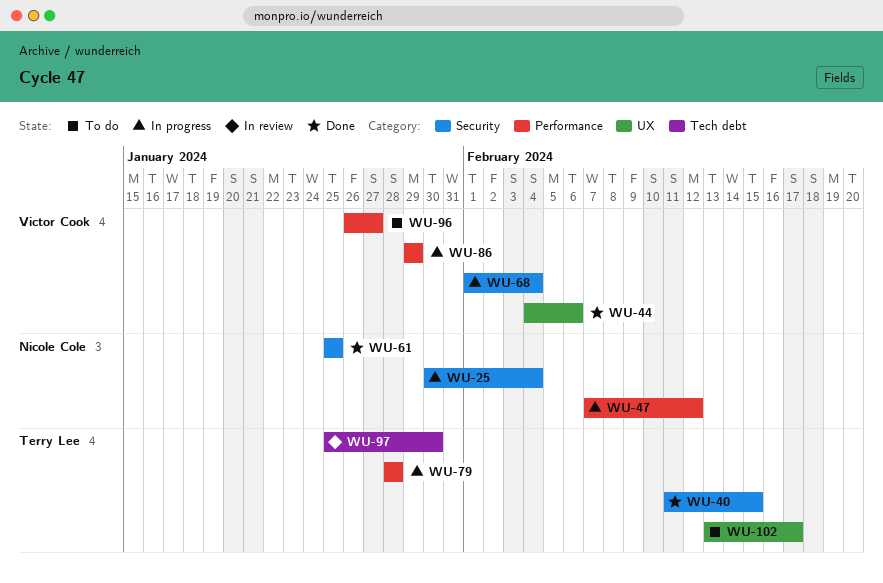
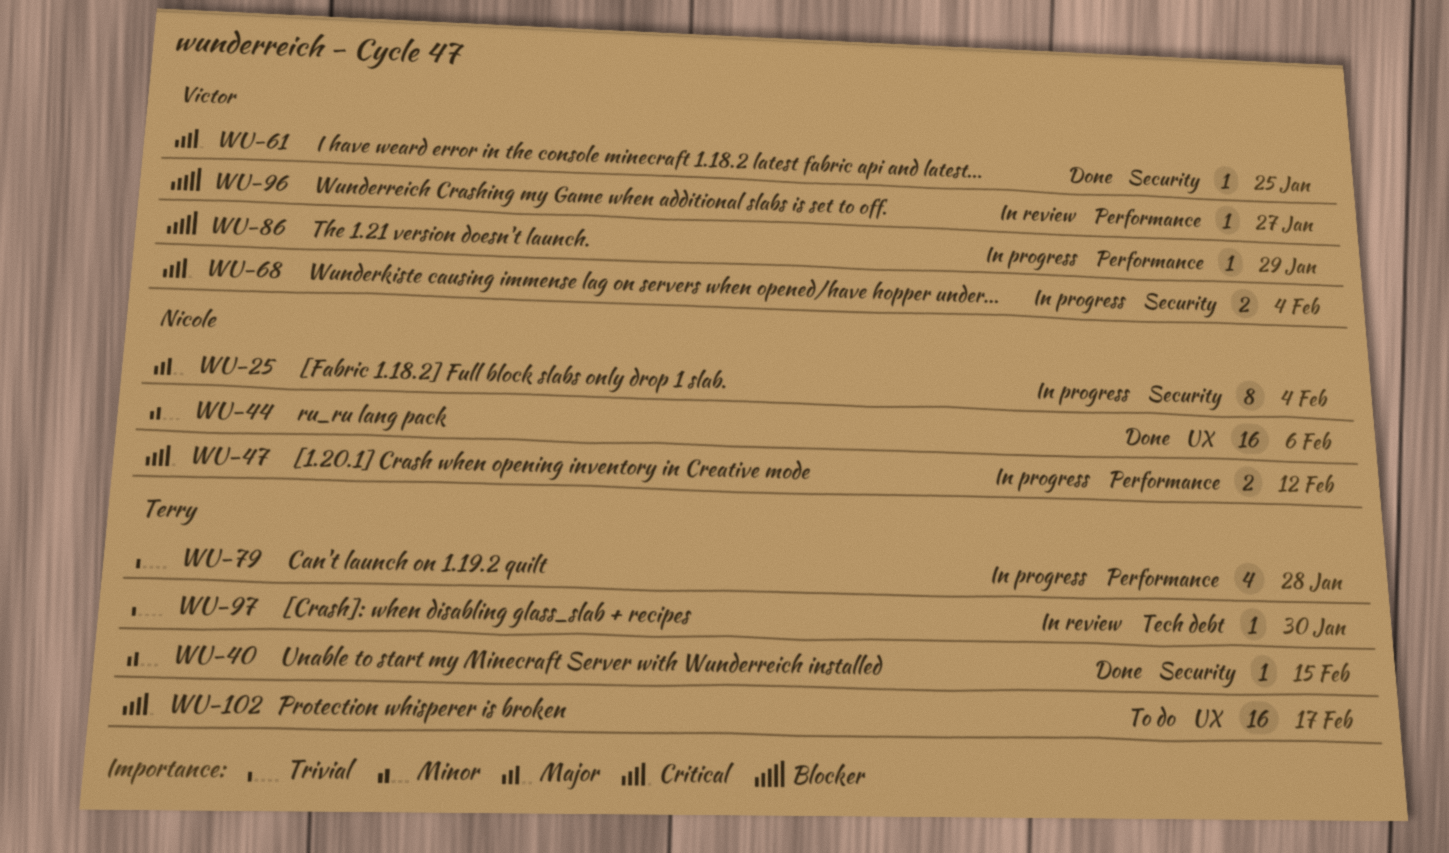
WU-44, owner: Victor Cook -> Nicole Cole
WU-61, owner: Nicole Cole -> Victor Cook
WU-96, status: To do -> In review

